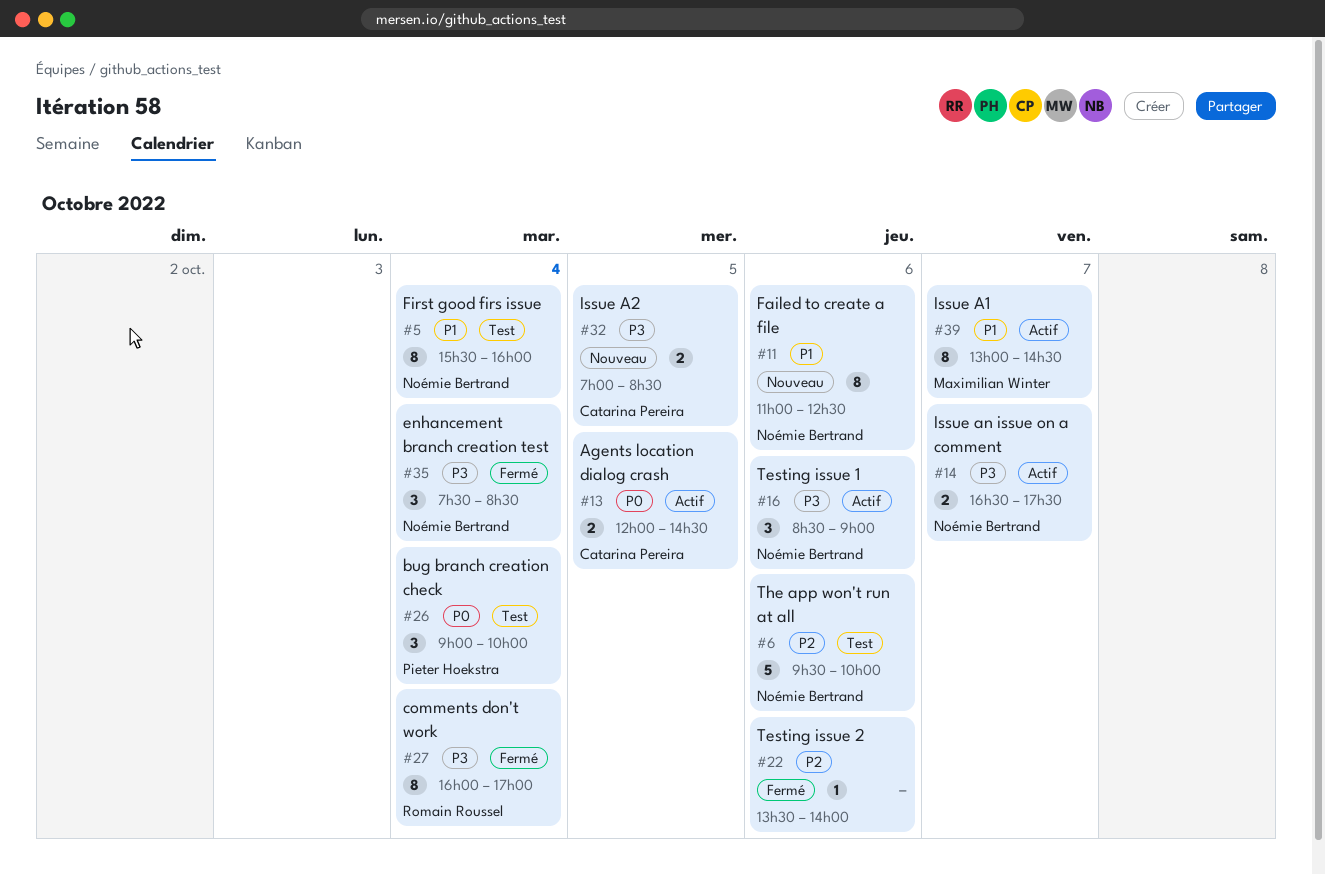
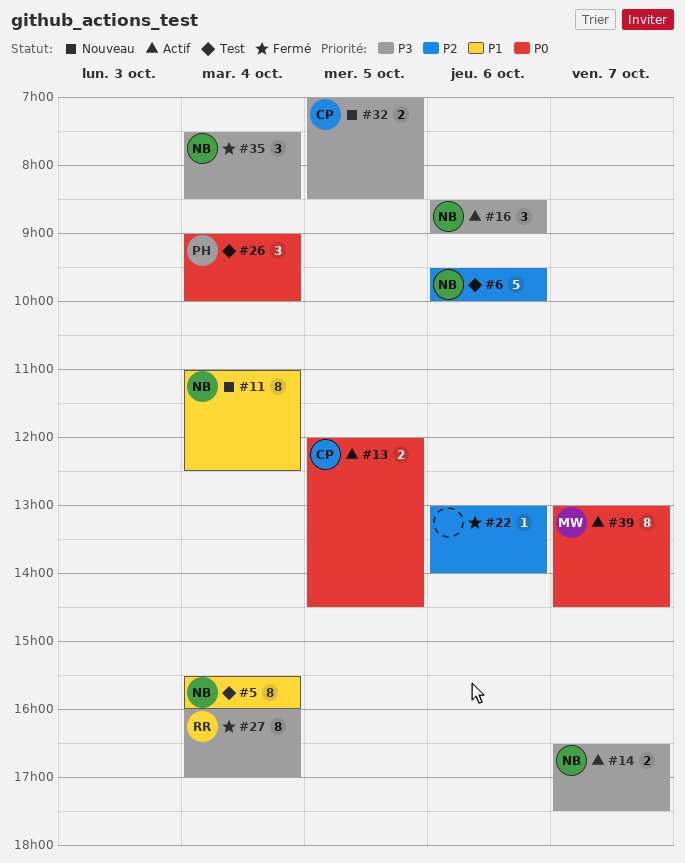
#11, day: Oct 6 -> Oct 4
#22, begins: 13:30 -> 13:00
#39, priority: P1 -> P0

